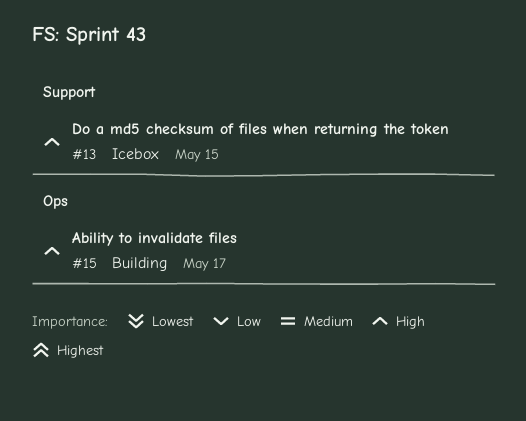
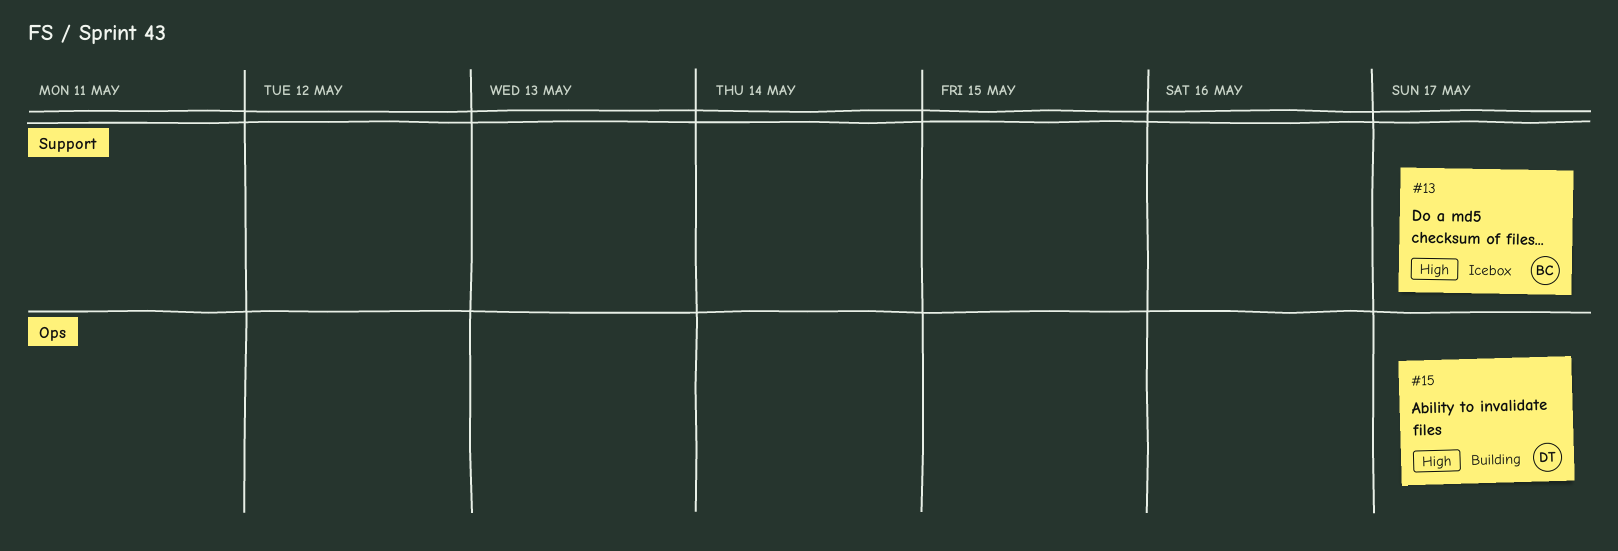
#13, due: May 15 -> May 17

